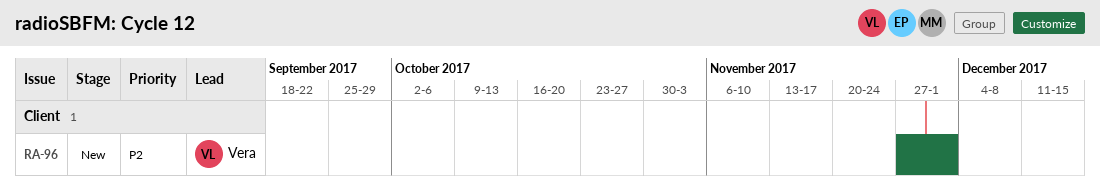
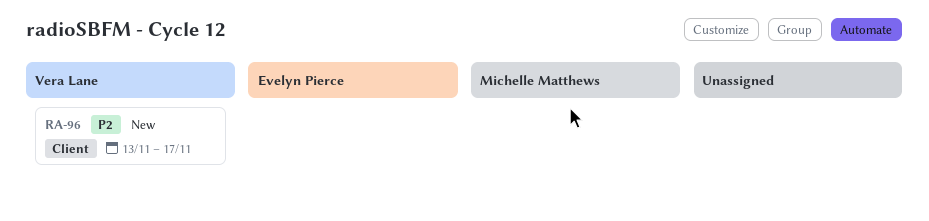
RA-96, start: Nov 27 -> Nov 13
RA-96, due: Dec 1 -> Nov 17

